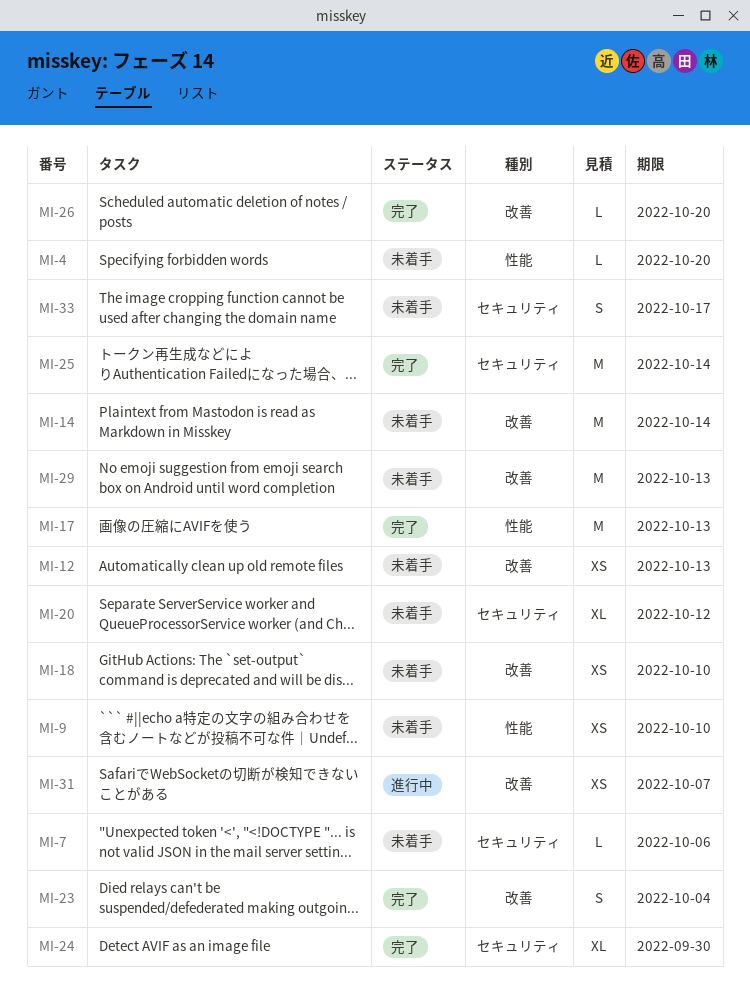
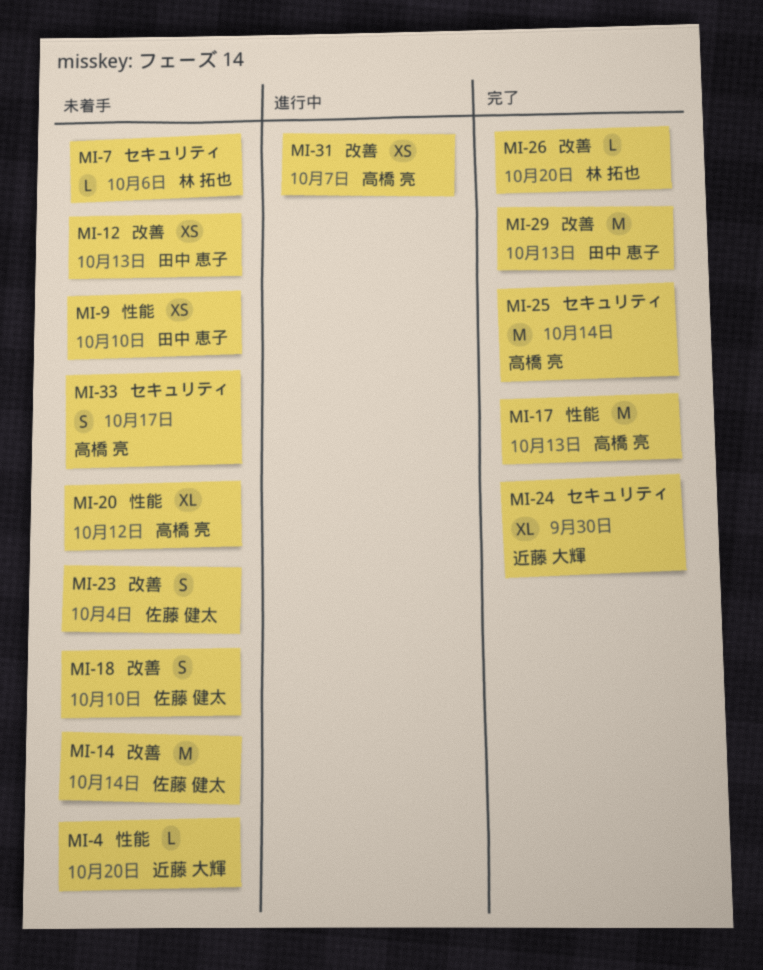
MI-18, estimate: XS -> S
MI-20, label: セキュリティ -> 性能
MI-23, status: 完了 -> 未着手
MI-29, status: 未着手 -> 完了

